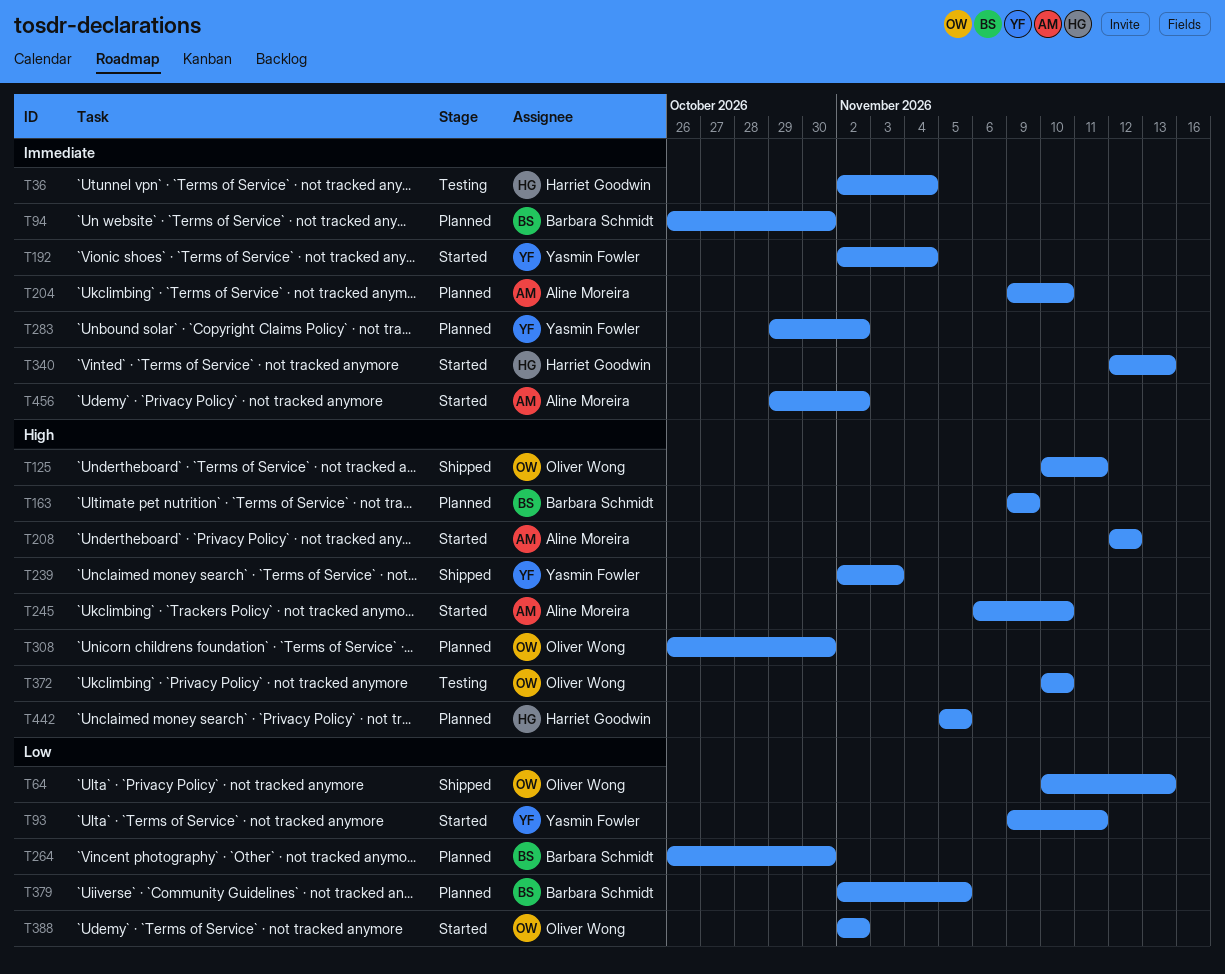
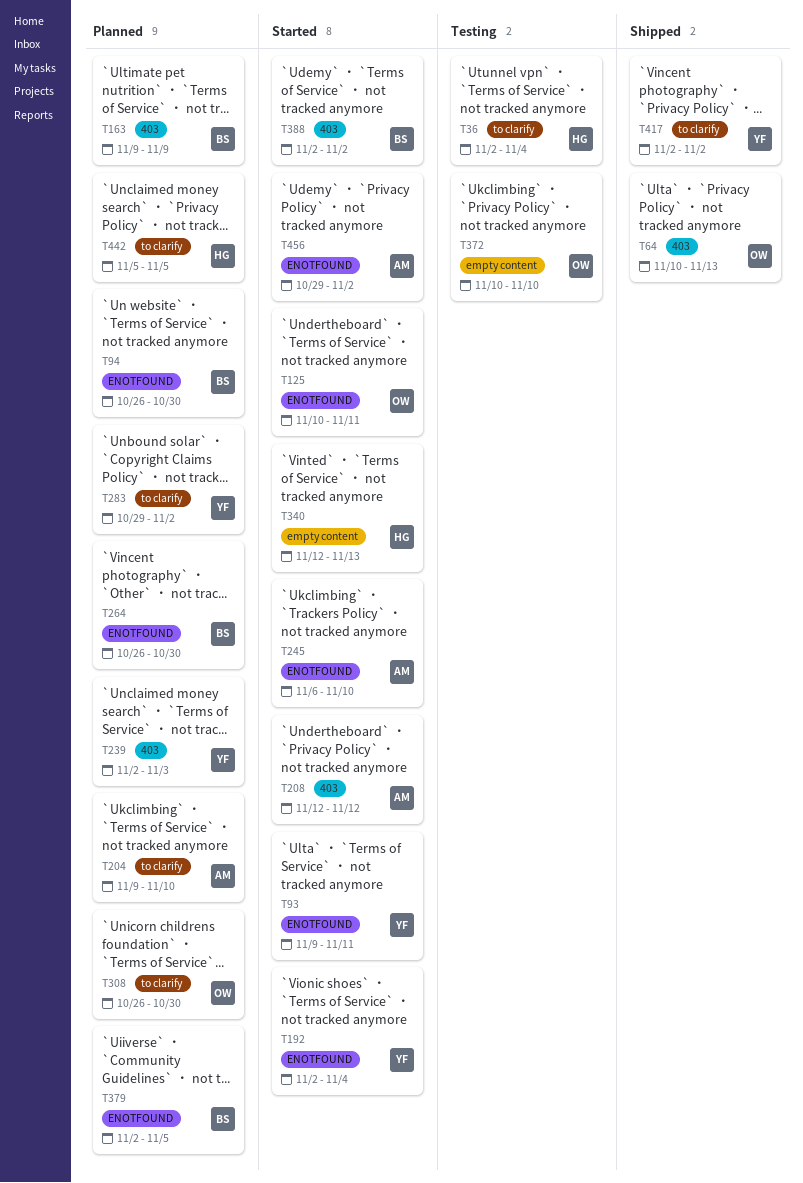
T125, status: Shipped -> Started
T239, status: Shipped -> Planned
T388, owner: Oliver Wong -> Barbara Schmidt
T417: none -> present

